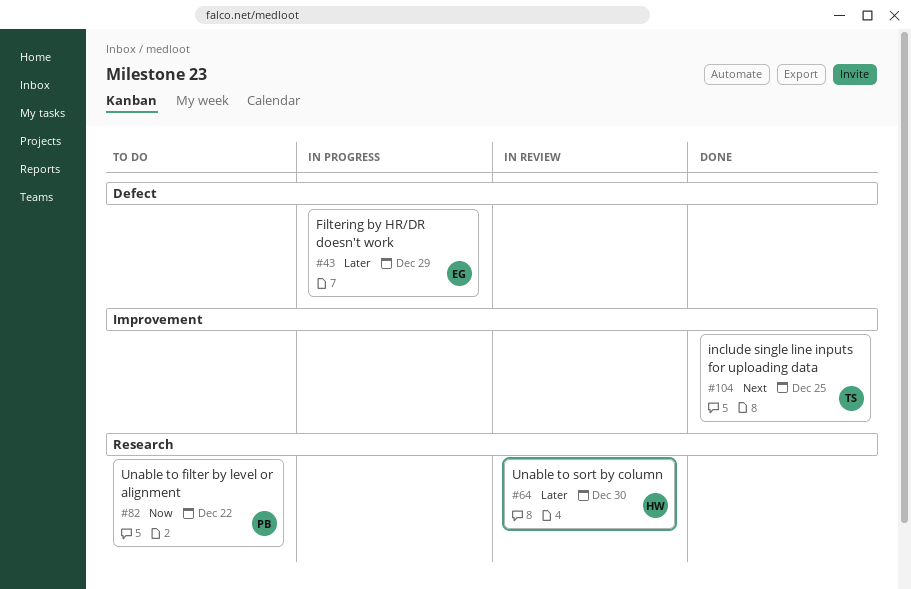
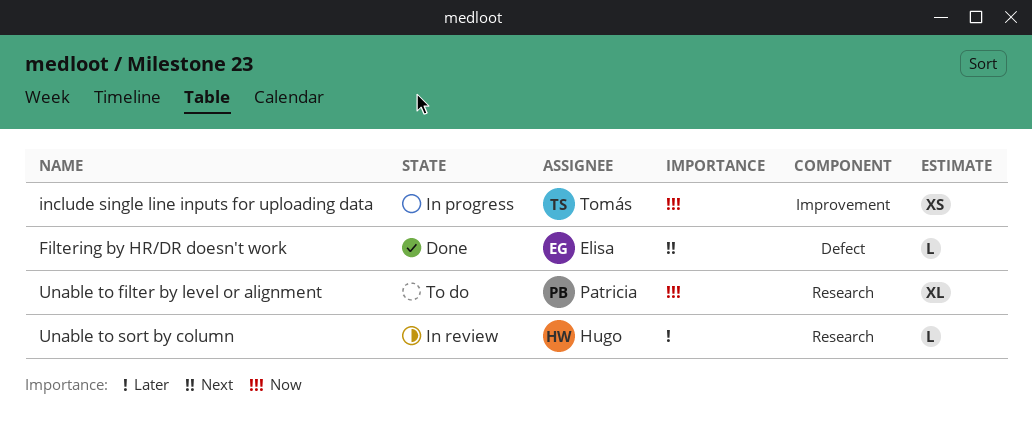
Filtering by HR/DR doesn't work, status: In progress -> Done
Filtering by HR/DR doesn't work, priority: Later -> Next
include single line inputs for uploading data, status: Done -> In progress
include single line inputs for uploading data, priority: Next -> Now

